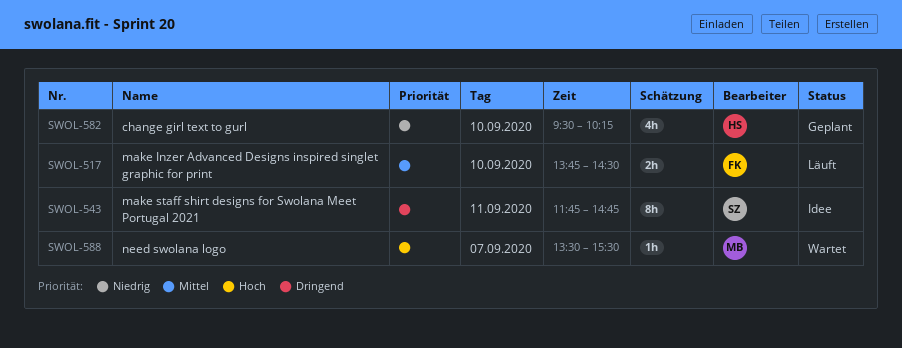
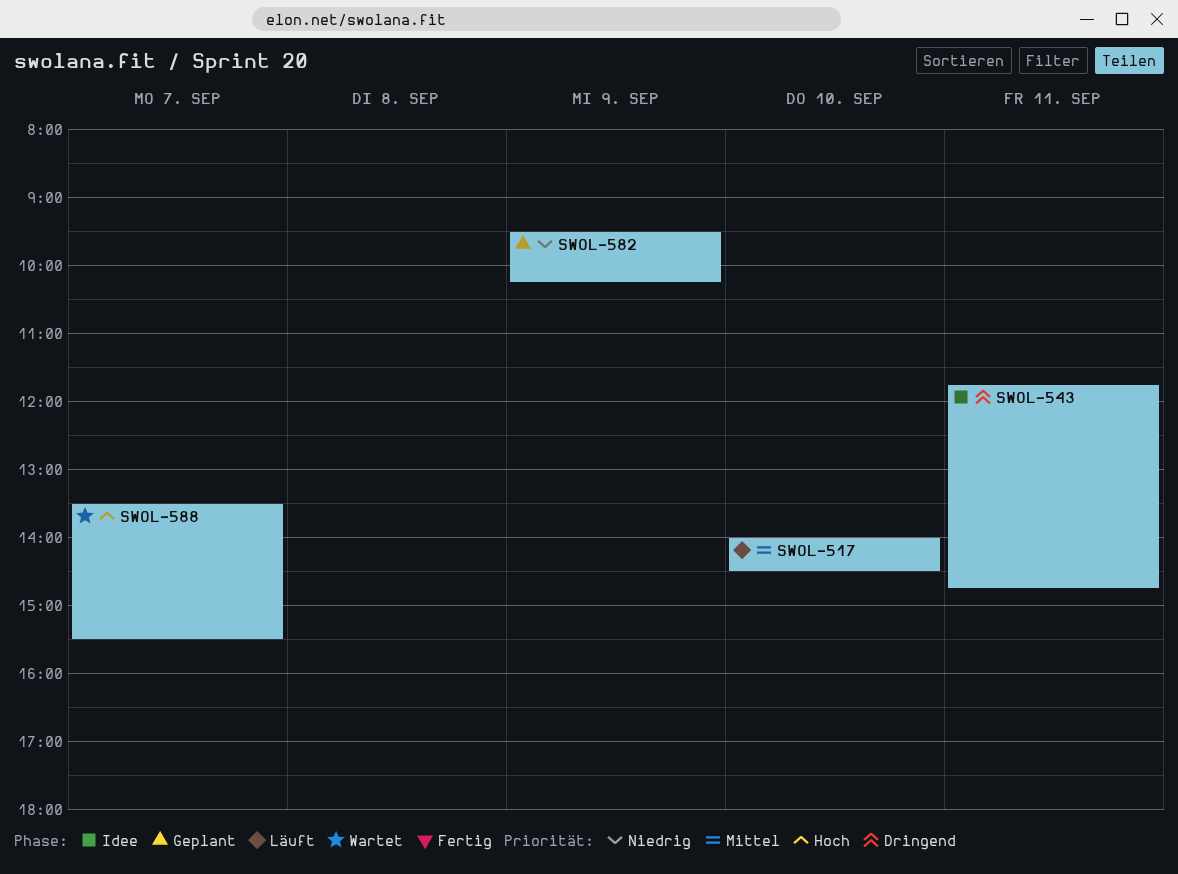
SWOL-517, begins: 13:45 -> 14:00
SWOL-582, day: Sep 10 -> Sep 9

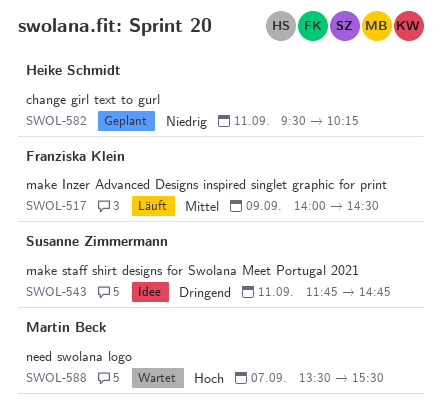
SWOL-517, day: Sep 10 -> Sep 9
SWOL-582, day: Sep 9 -> Sep 11

